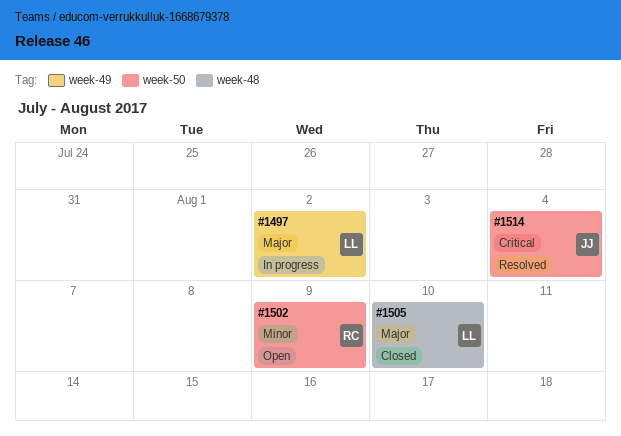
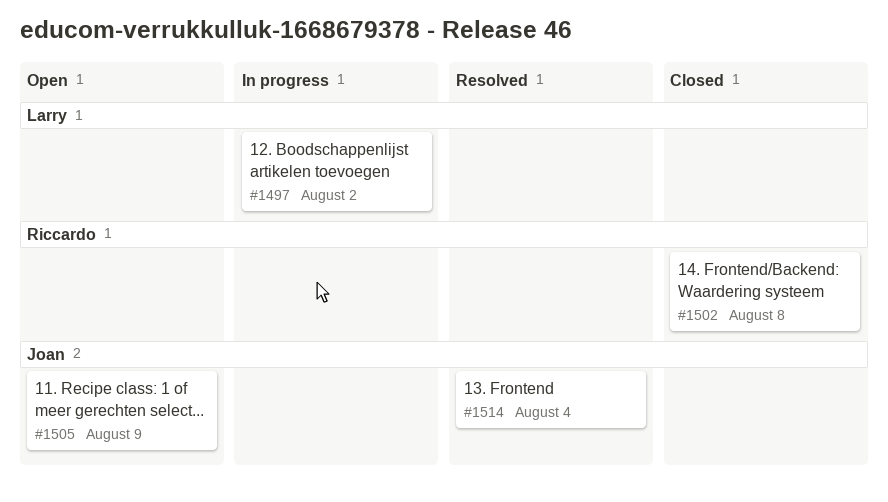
#1502, status: Open -> Closed
#1502, due: Aug 9 -> Aug 8
#1505, status: Closed -> Open
#1505, owner: Larry -> Joan
#1505, due: Aug 10 -> Aug 9

